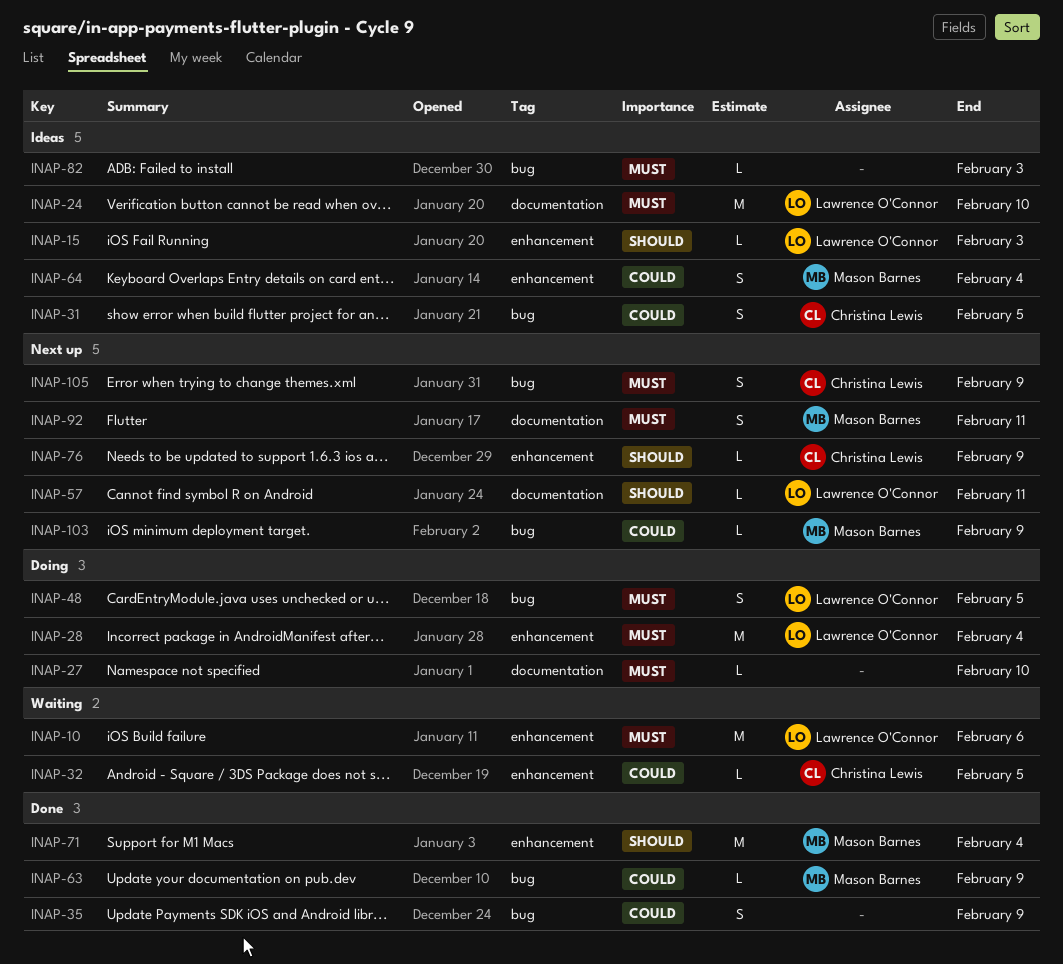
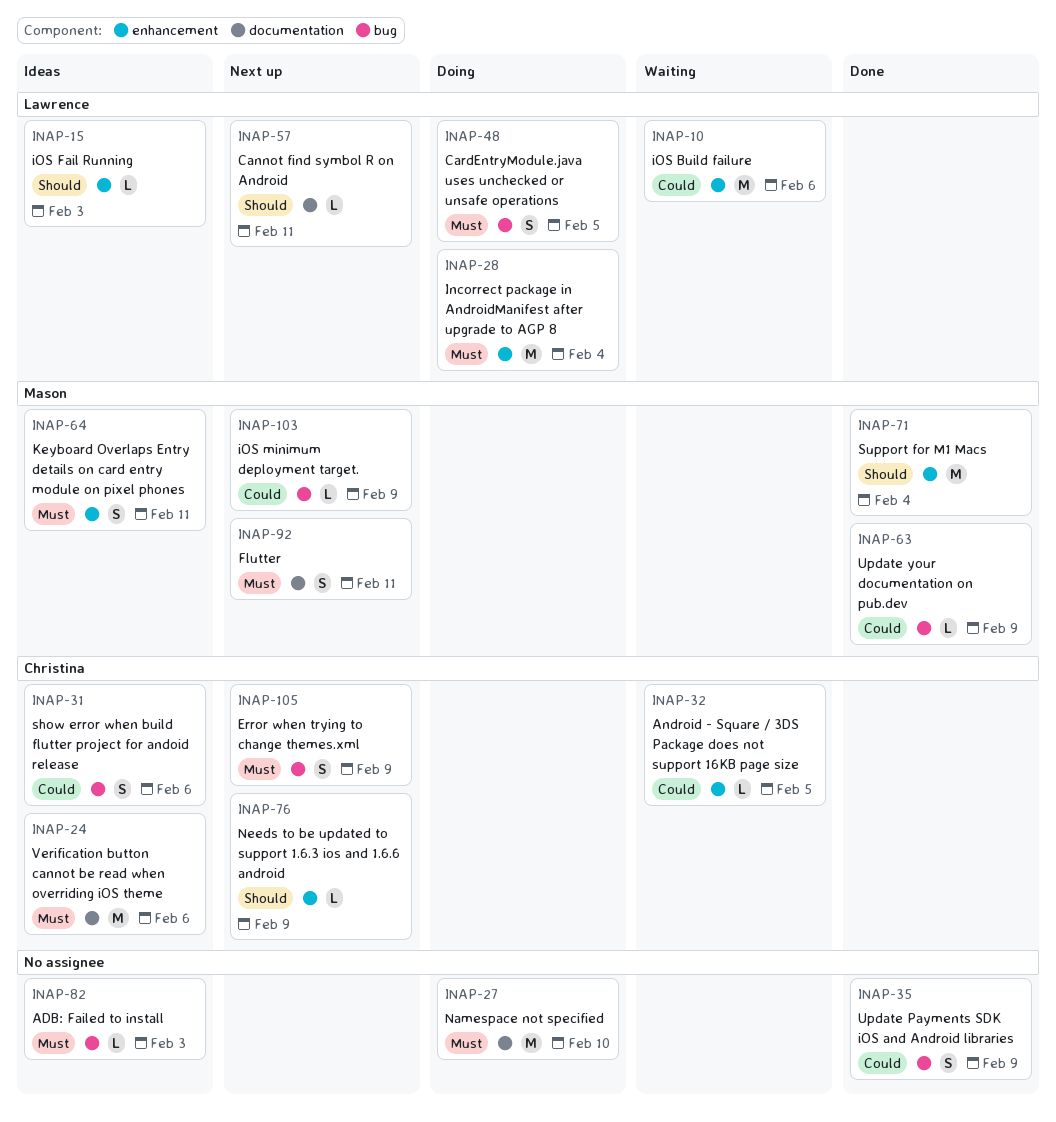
INAP-10, priority: Must -> Could
INAP-24, owner: Lawrence O'Connor -> Christina Lewis
INAP-24, due: Feb 10 -> Feb 6
INAP-27, estimate: L -> M
INAP-31, due: Feb 5 -> Feb 6
INAP-64, priority: Could -> Must
INAP-64, due: Feb 4 -> Feb 11

